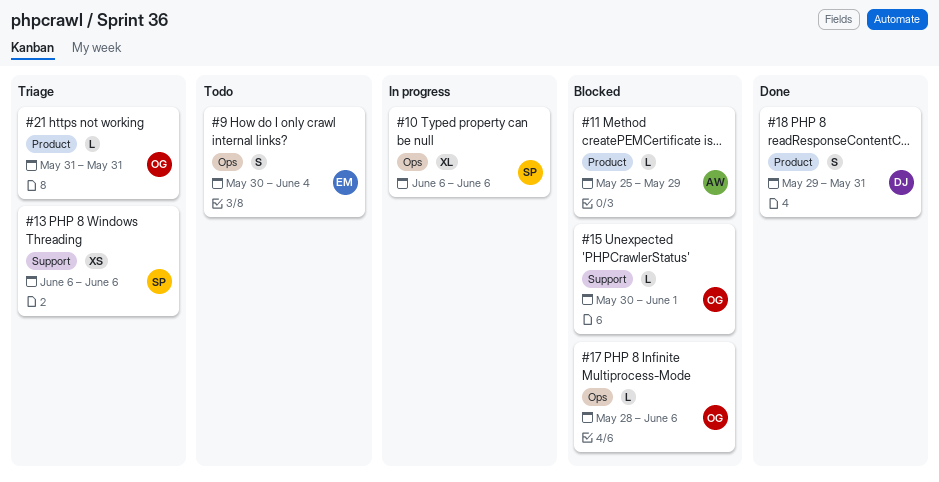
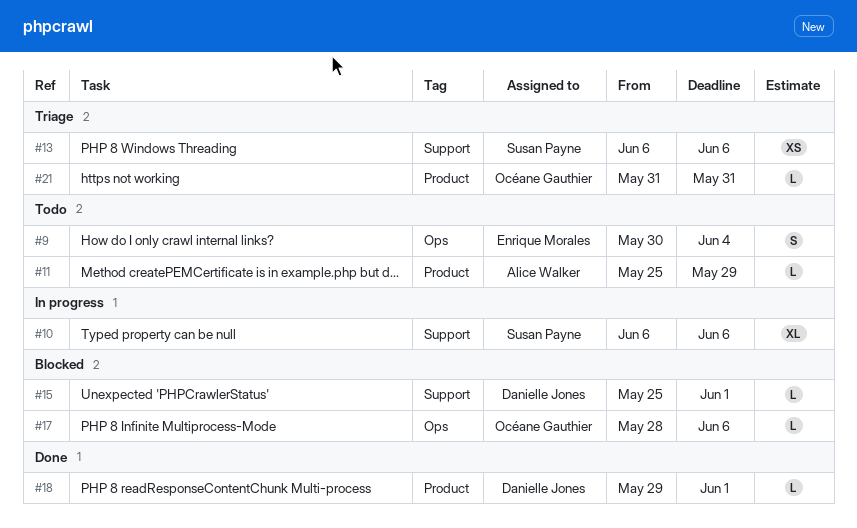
#10, label: Ops -> Support
#11, status: Blocked -> Todo
#15, owner: Océane Gauthier -> Danielle Jones
#15, start: May 30 -> May 25
#18, estimate: S -> L
#18, due: May 31 -> Jun 1

